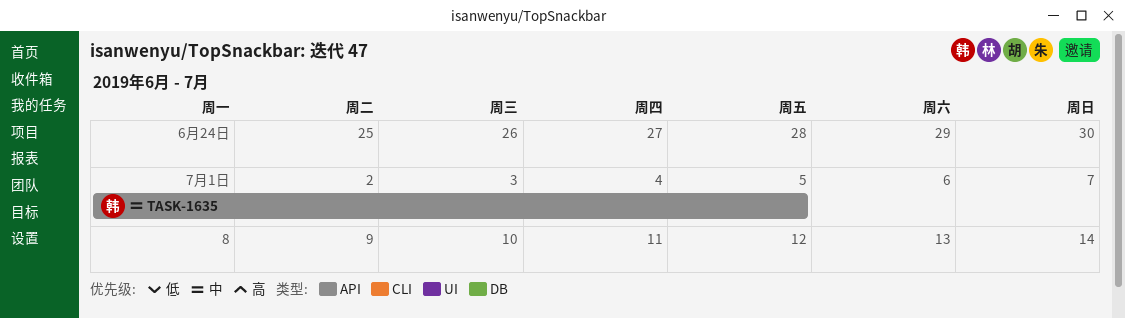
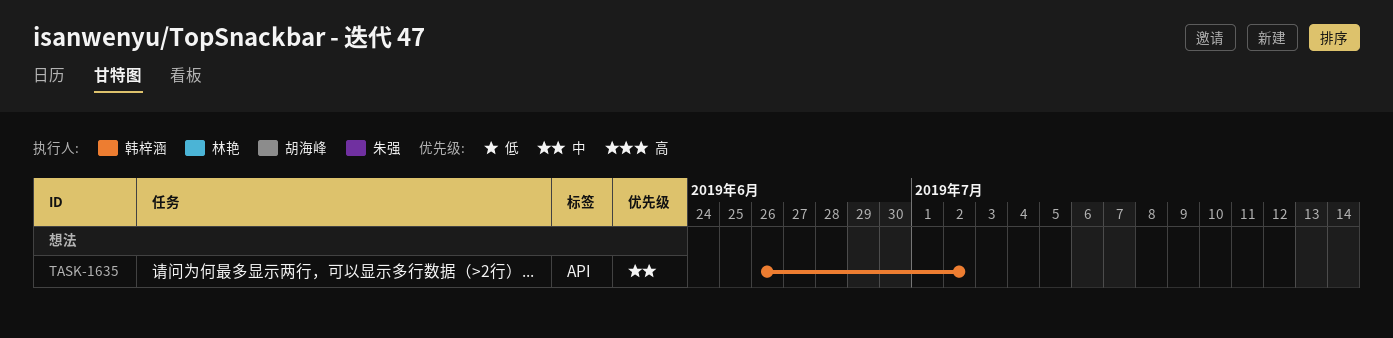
TASK-1635, start: Jul 1 -> Jun 26
TASK-1635, due: Jul 5 -> Jul 2

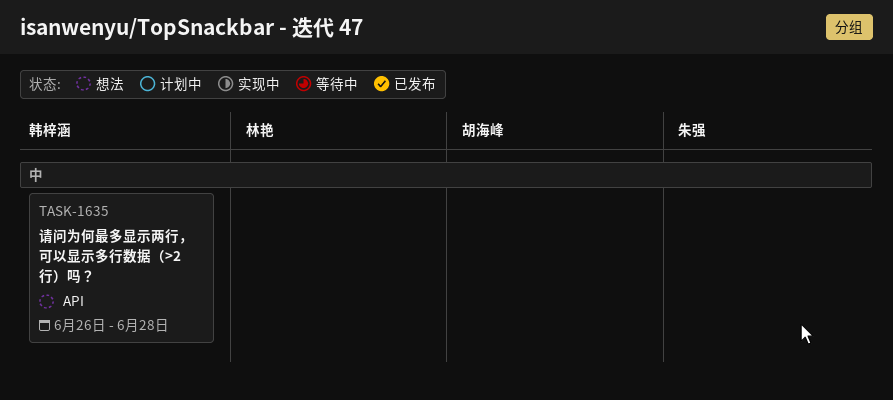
TASK-1635, due: Jul 2 -> Jun 28

